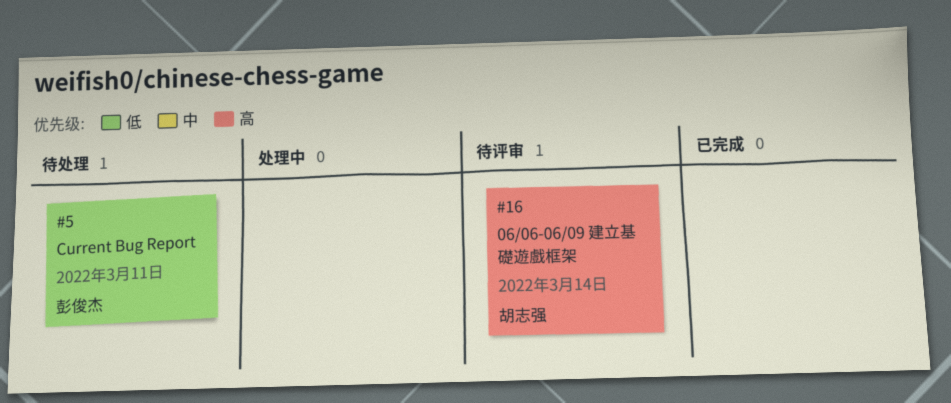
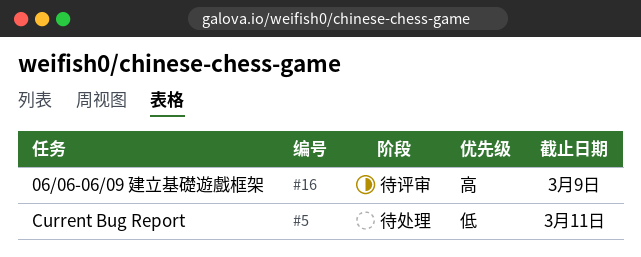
#16, due: Mar 14 -> Mar 9

